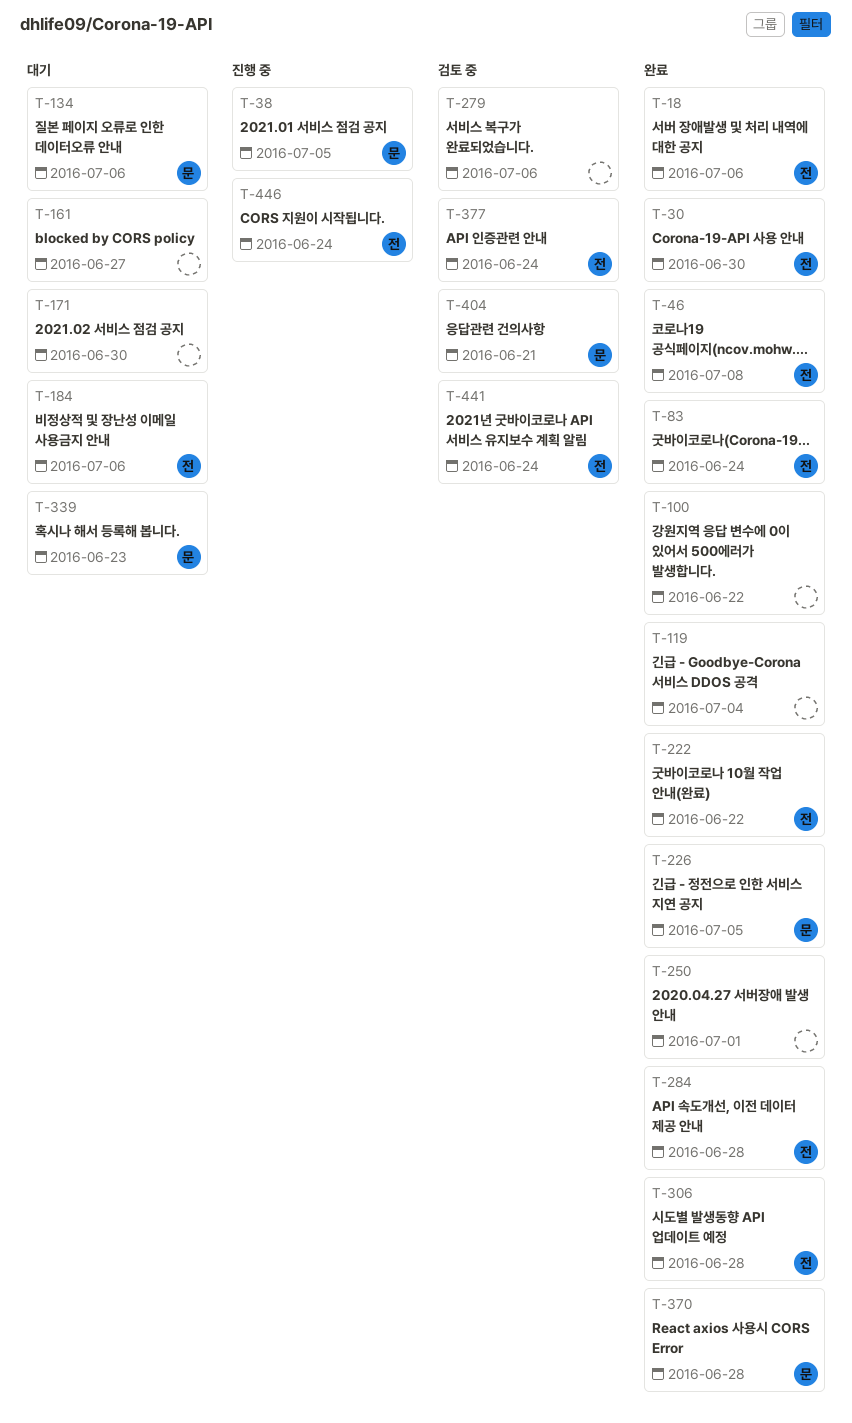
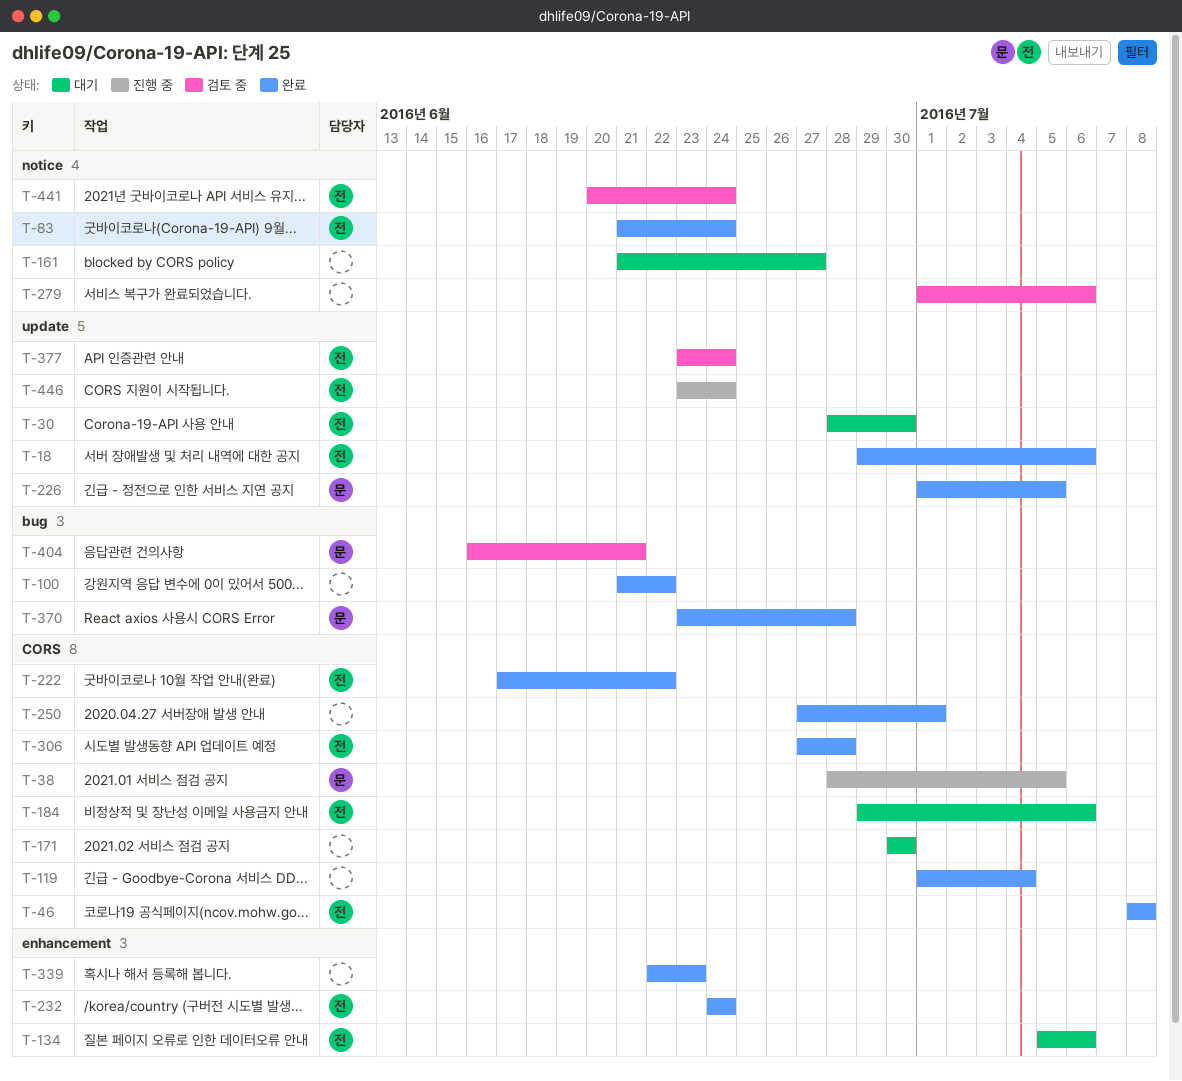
T-30, status: 완료 -> 대기
T-134, owner: 문 -> 전
T-232: none -> present
T-284: present -> none
T-339, status: 대기 -> 완료
T-339, owner: 문 -> none

